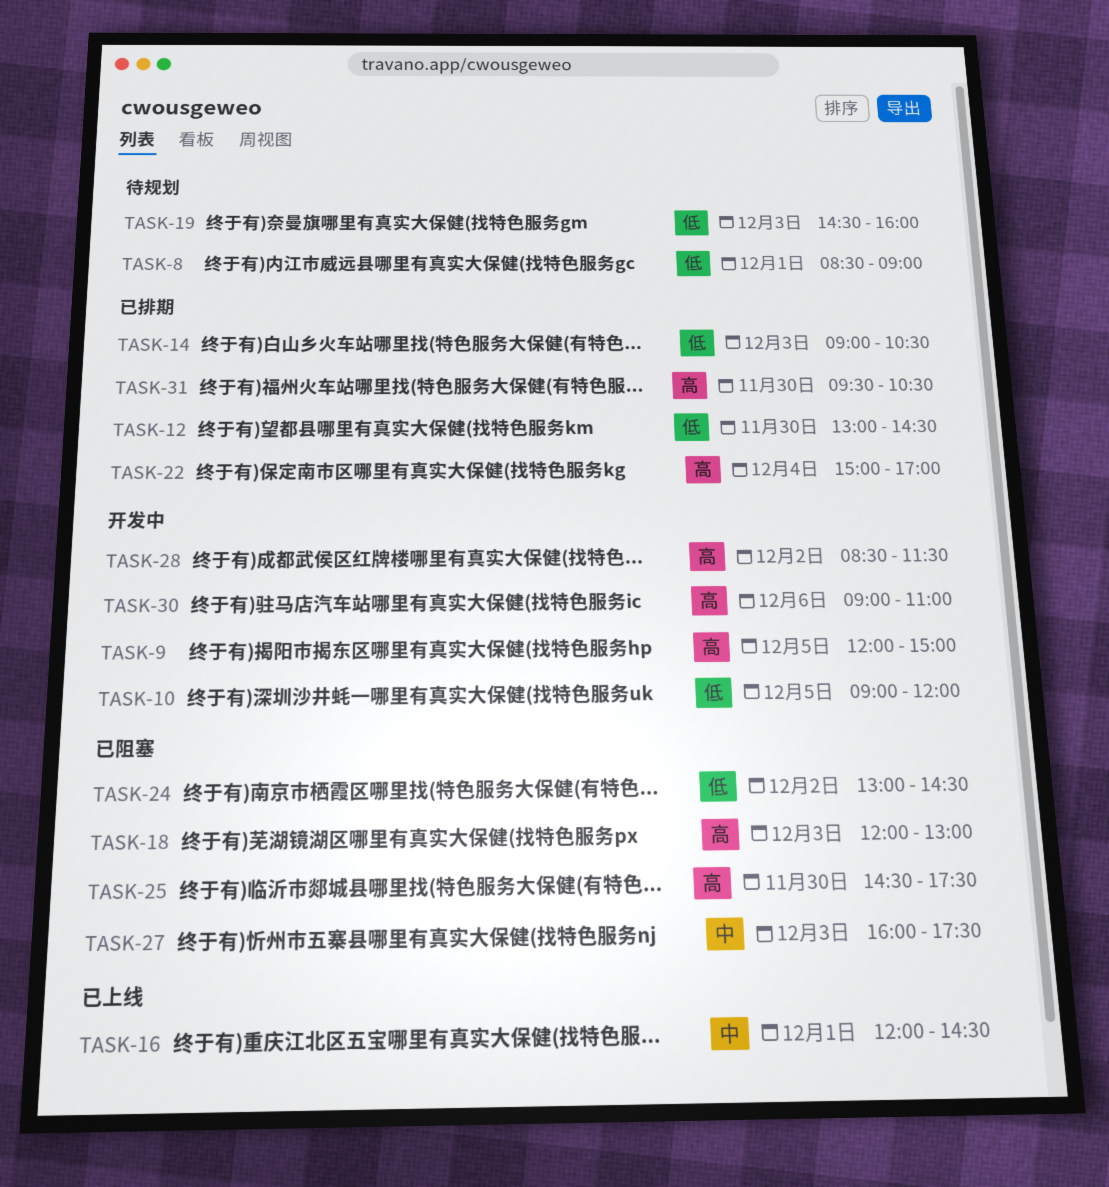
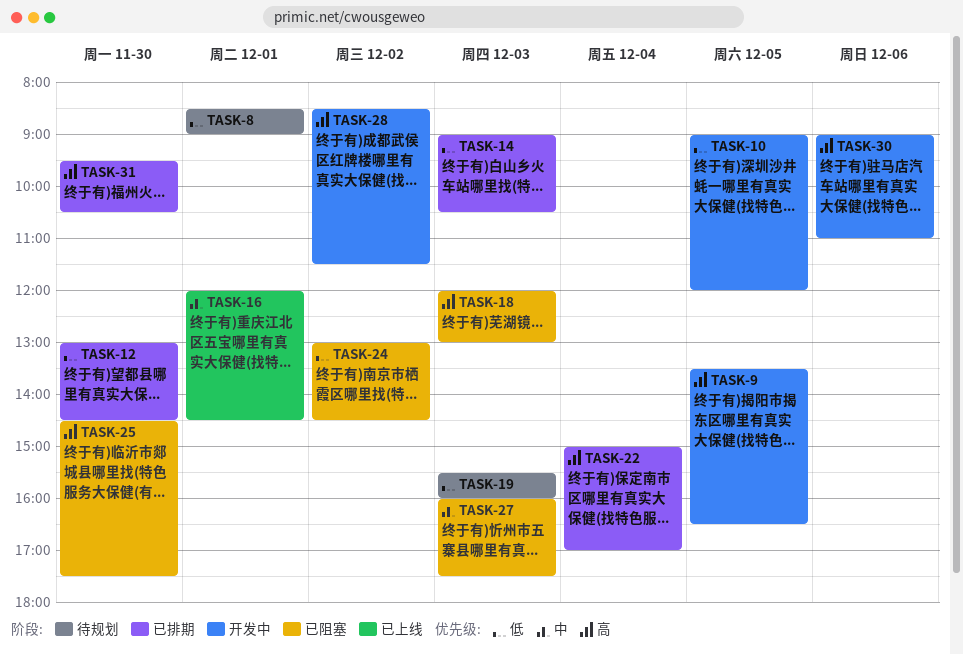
TASK-9, begins: 12:00 -> 13:30
TASK-9, ends: 15:00 -> 16:30
TASK-19, begins: 14:30 -> 15:30

